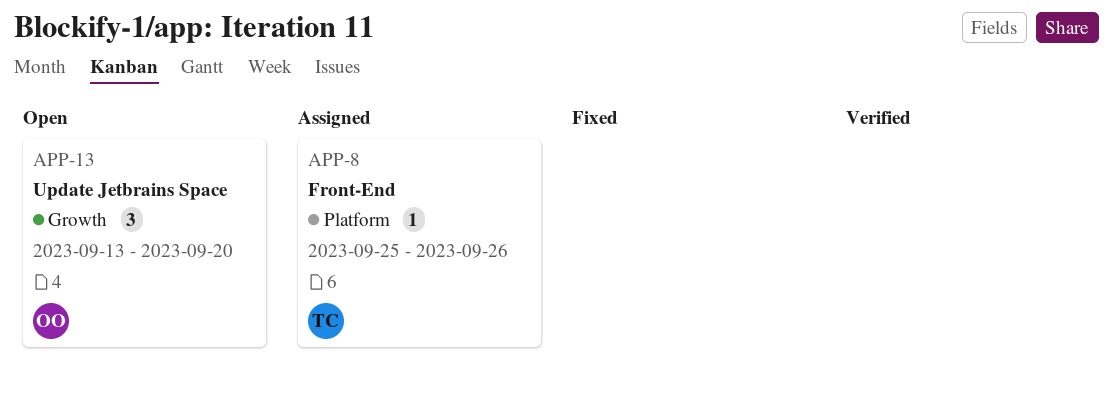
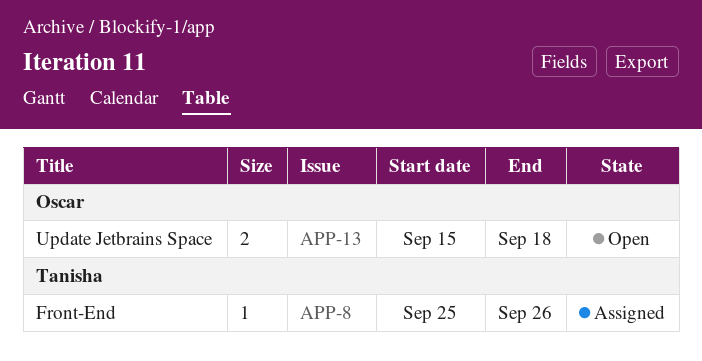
APP-13, estimate: 3 -> 2
APP-13, start: Sep 13 -> Sep 15
APP-13, due: Sep 20 -> Sep 18

